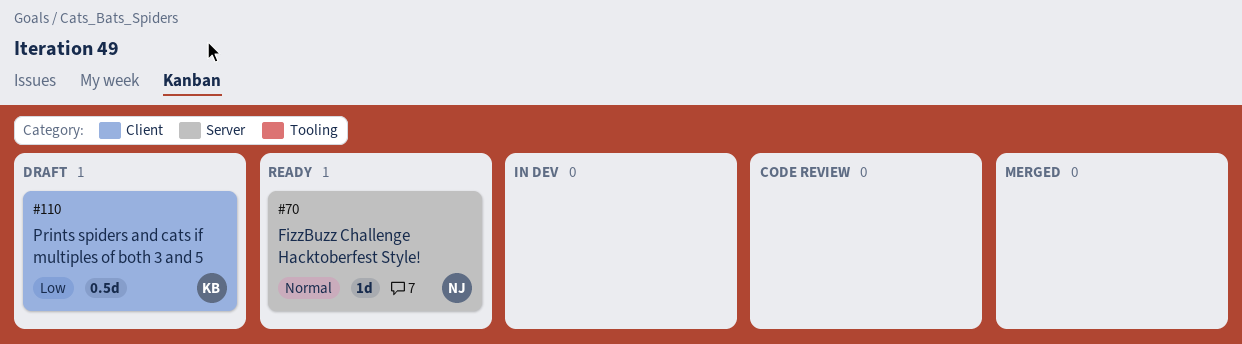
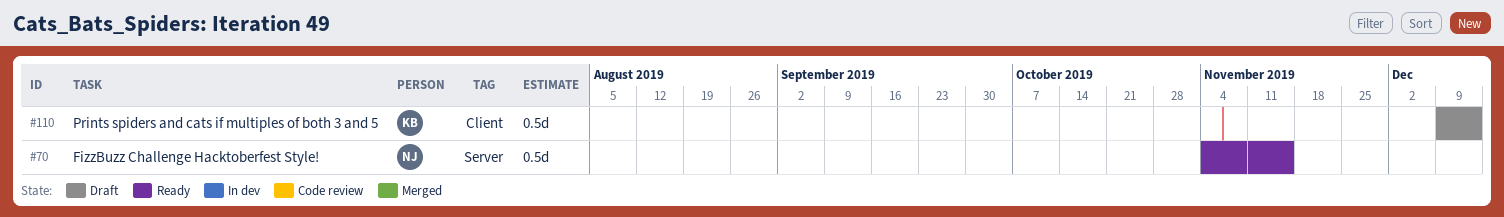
#70, estimate: 1d -> 0.5d

